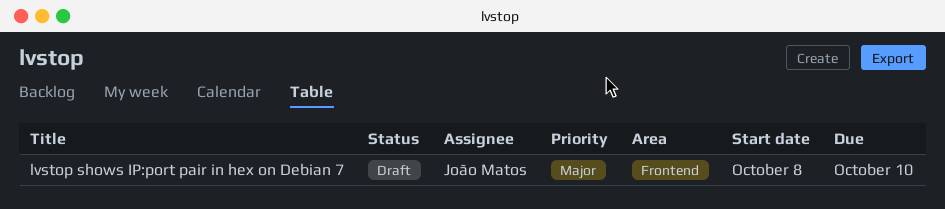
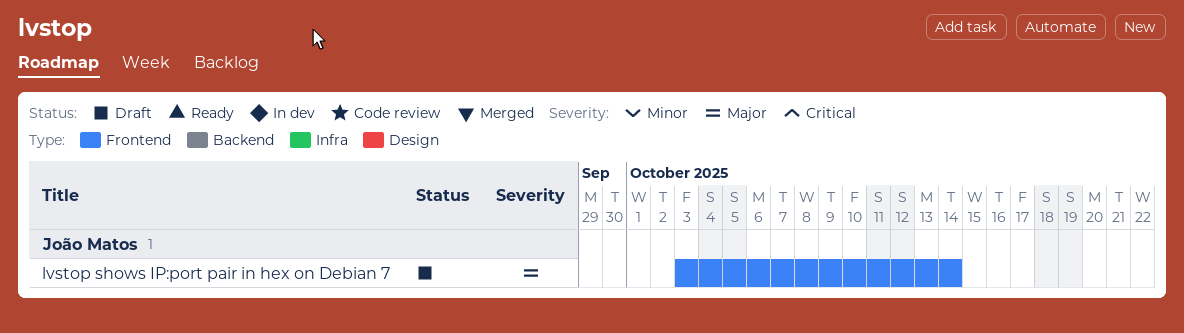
lvstop shows IP:port pair in hex on Debian 7, start: Oct 8 -> Oct 3
lvstop shows IP:port pair in hex on Debian 7, due: Oct 10 -> Oct 14

